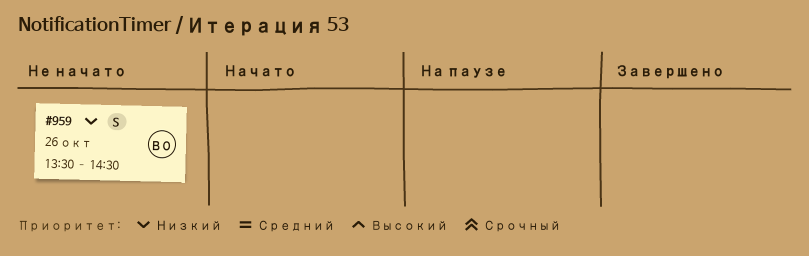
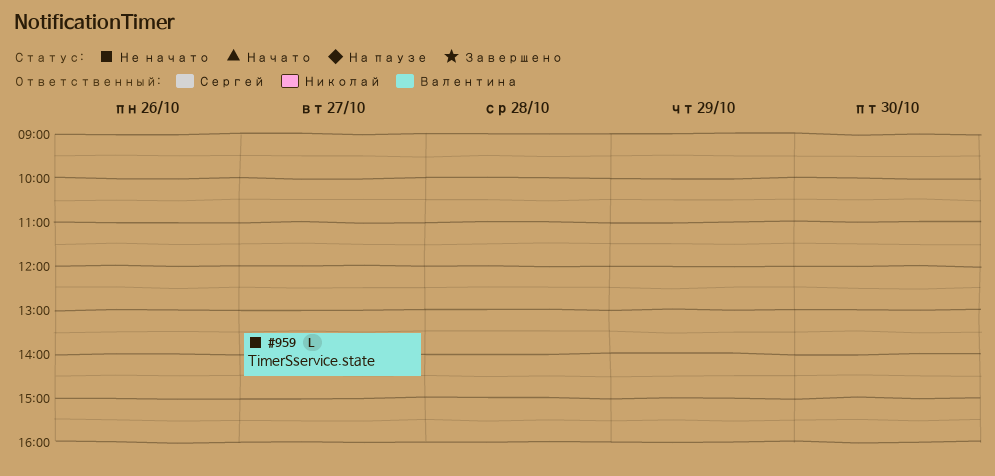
#959, estimate: S -> L
#959, day: Oct 26 -> Oct 27

